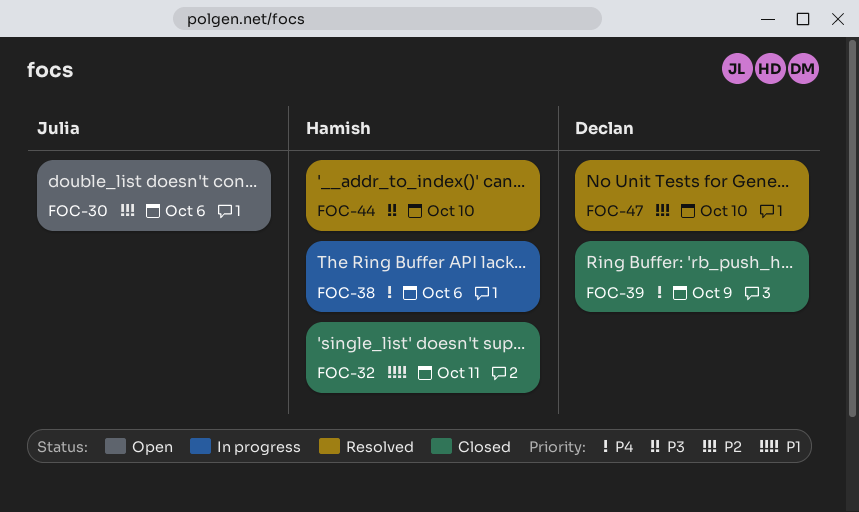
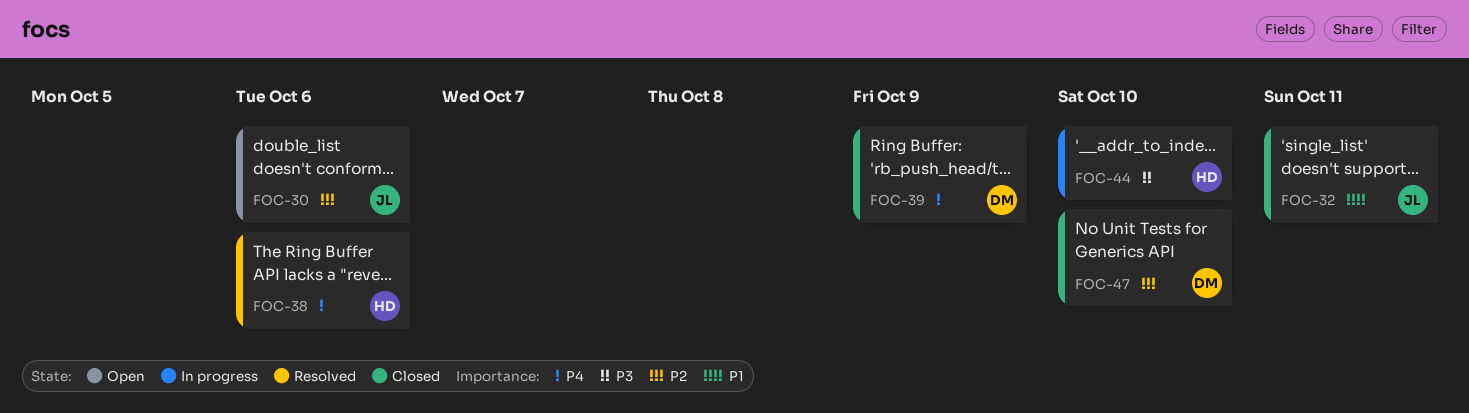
FOC-32, owner: Hamish -> Julia
FOC-38, status: In progress -> Resolved
FOC-44, status: Resolved -> In progress
FOC-47, status: Resolved -> Closed

